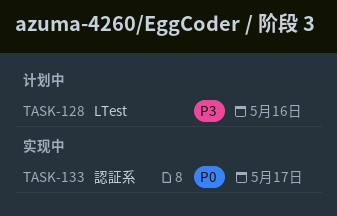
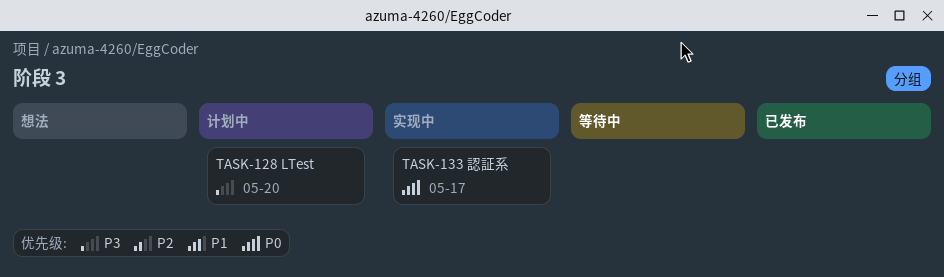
TASK-128, due: May 16 -> May 20

